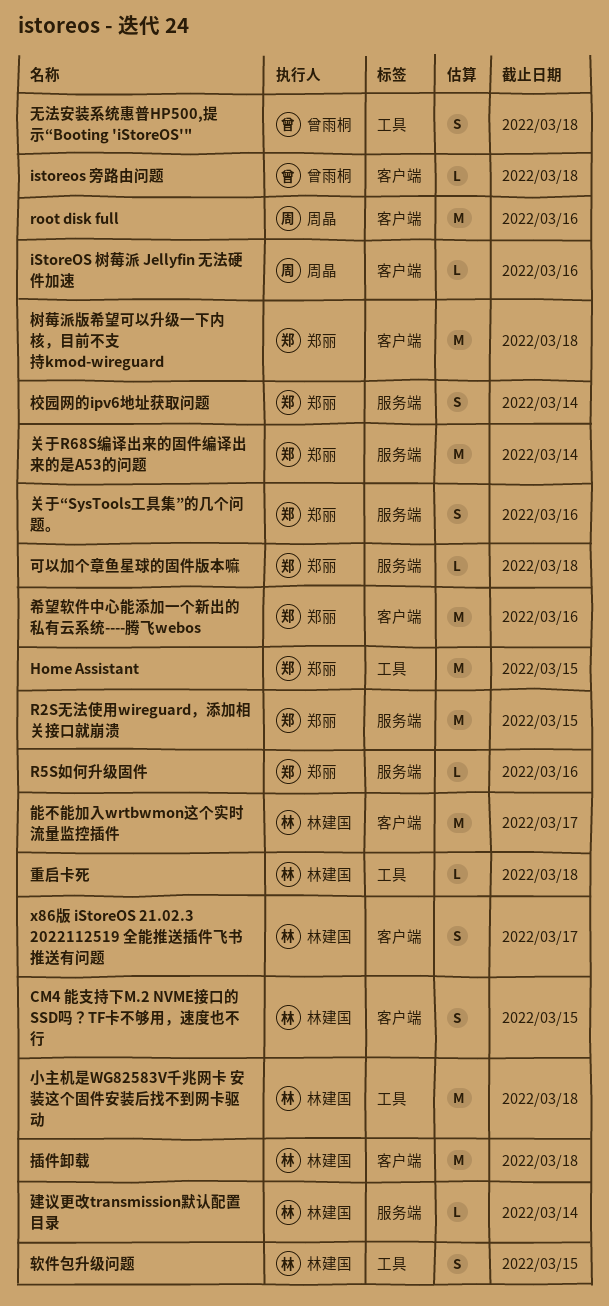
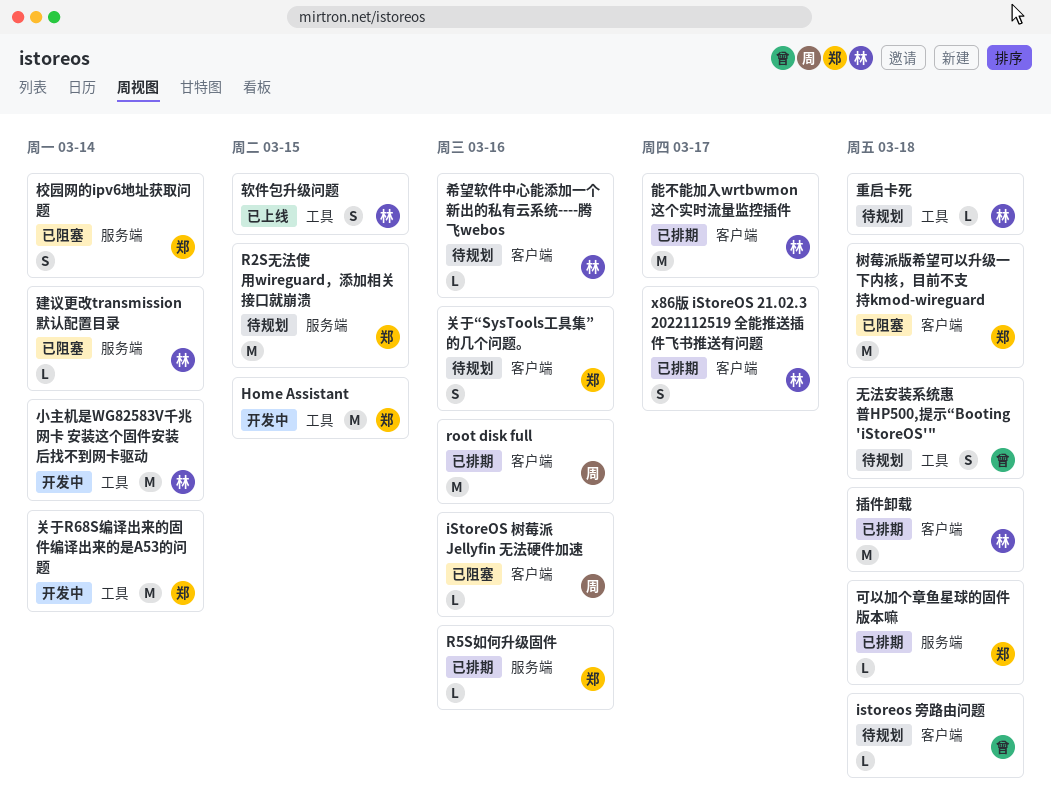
CM4 能支持下M.2 NVME接口的 SSD吗？TF卡不够用，速度也不行: present -> none
关于R68S编译出来的固件编译出来的是A53的问题, label: 服务端 -> 工具
关于“SysTools工具集”的几个问题。, label: 服务端 -> 客户端
小主机是WG82583V千兆网卡 安装这个固件安装后找不到网卡驱动, due: Mar 18 -> Mar 14
希望软件中心能添加一个新出的私有云系统----腾飞webos, owner: 郑丽 -> 林建国
希望软件中心能添加一个新出的私有云系统----腾飞webos, estimate: M -> L

